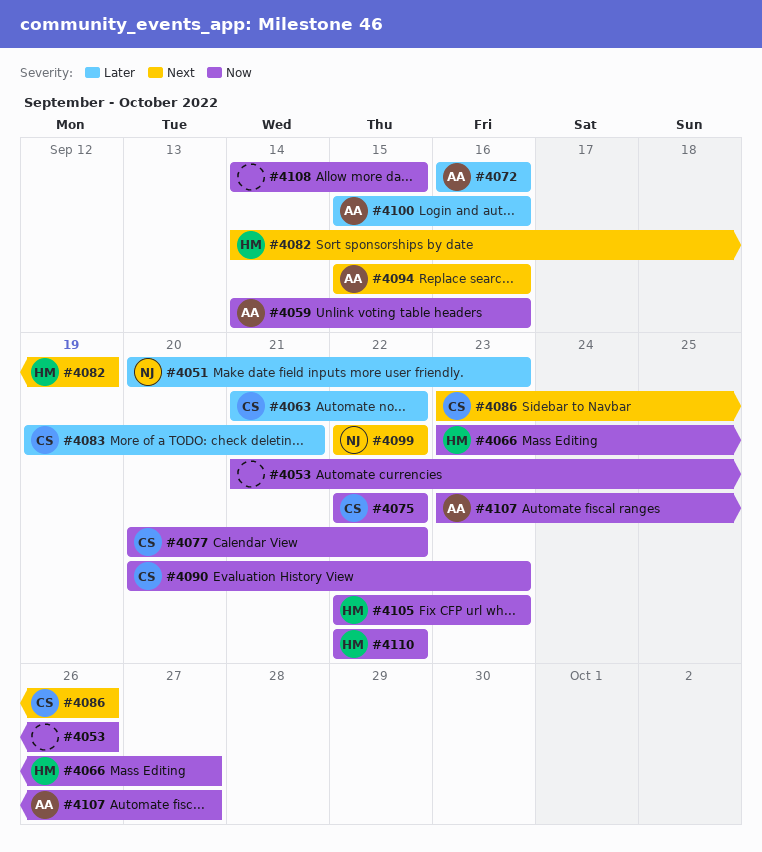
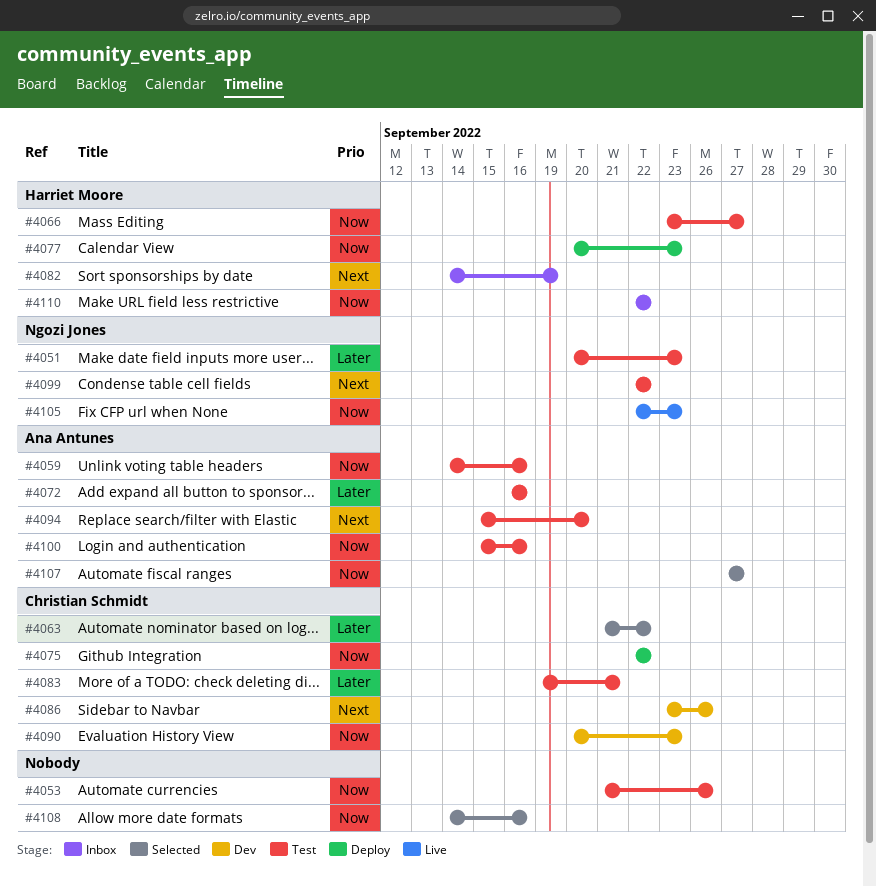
#4077, owner: Christian Schmidt -> Harriet Moore
#4077, due: Sep 22 -> Sep 23
#4094, due: Sep 16 -> Sep 20
#4100, priority: Later -> Now
#4105, owner: Harriet Moore -> Ngozi Jones
#4107, start: Sep 23 -> Sep 27
#4108, due: Sep 15 -> Sep 16

